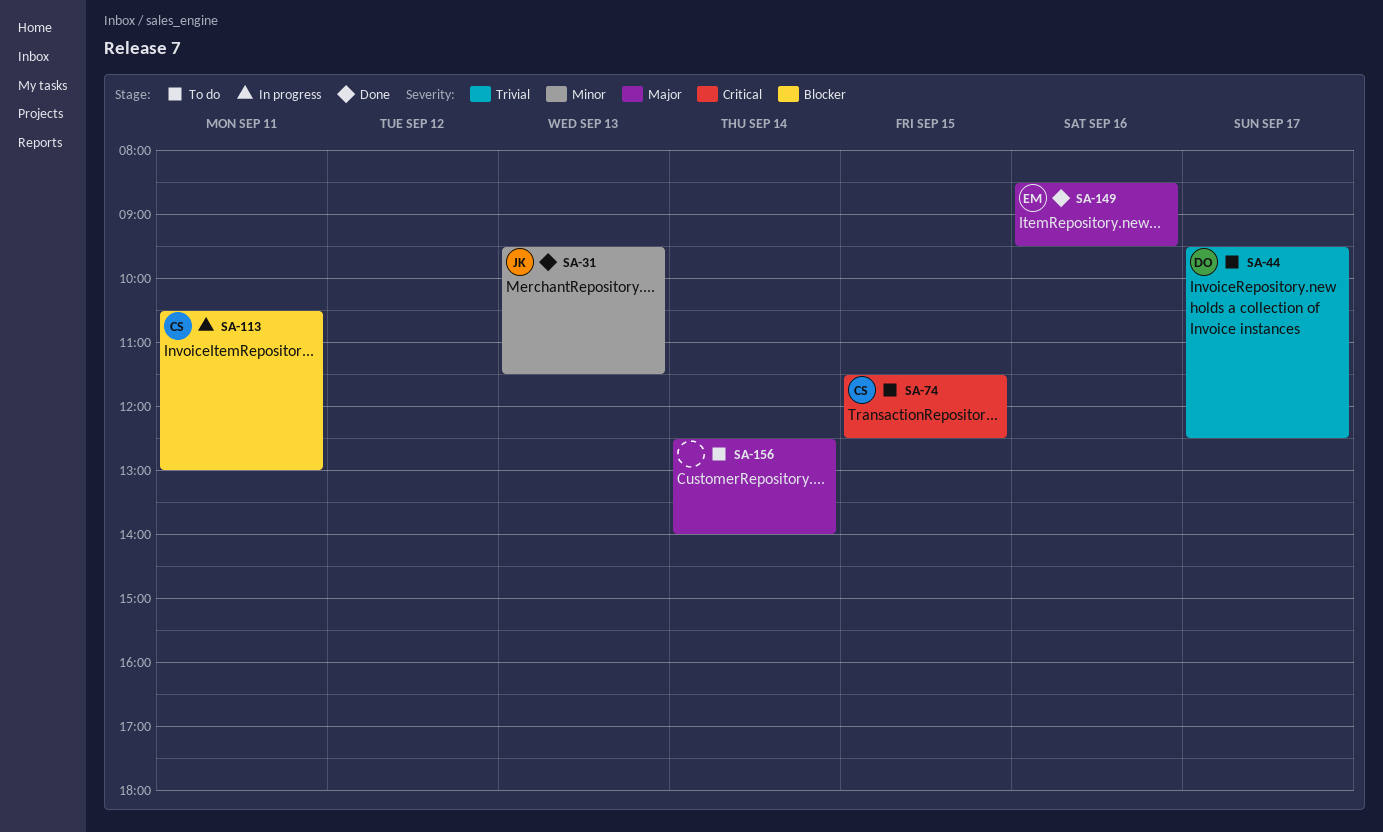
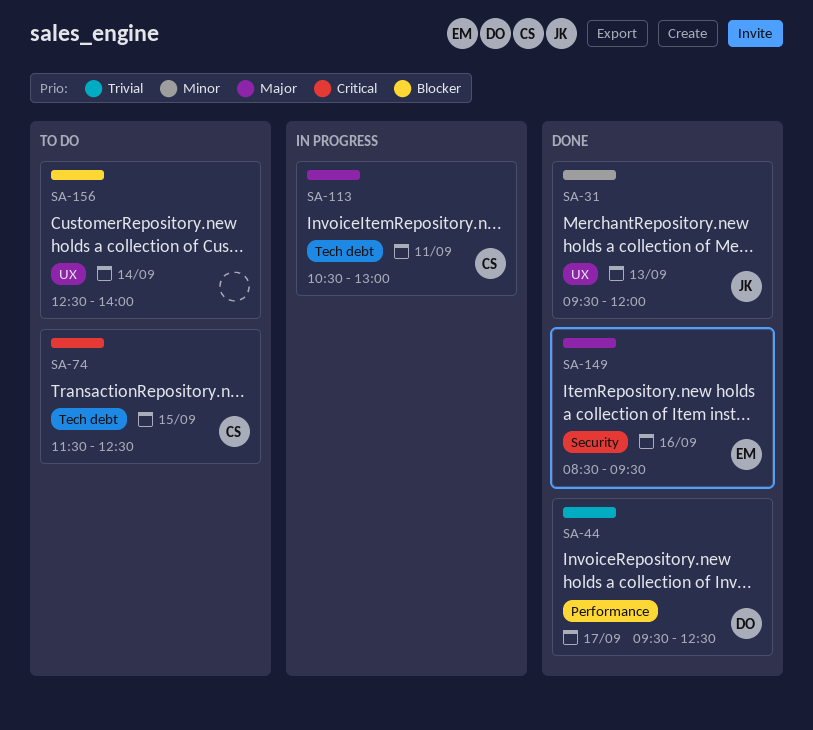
SA-31, ends: 11:30 -> 12:00
SA-44, status: To do -> Done
SA-113, priority: Blocker -> Major
SA-156, priority: Major -> Blocker

